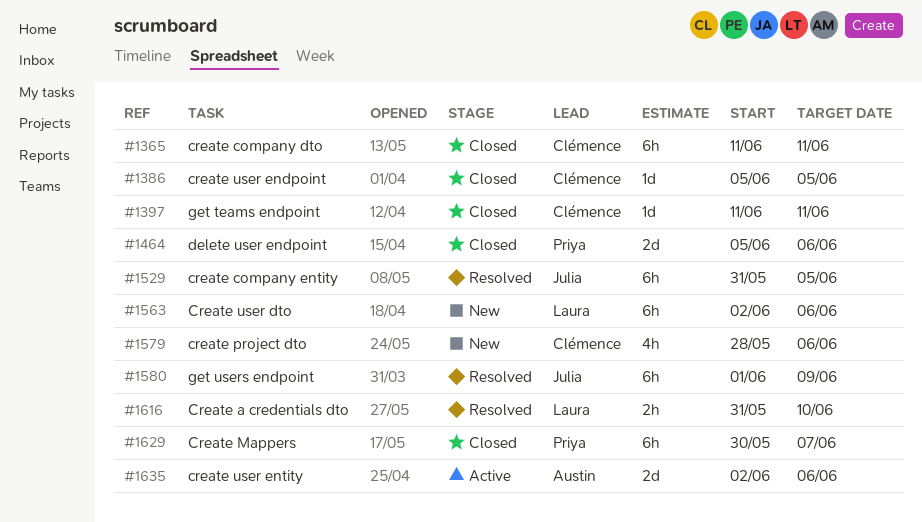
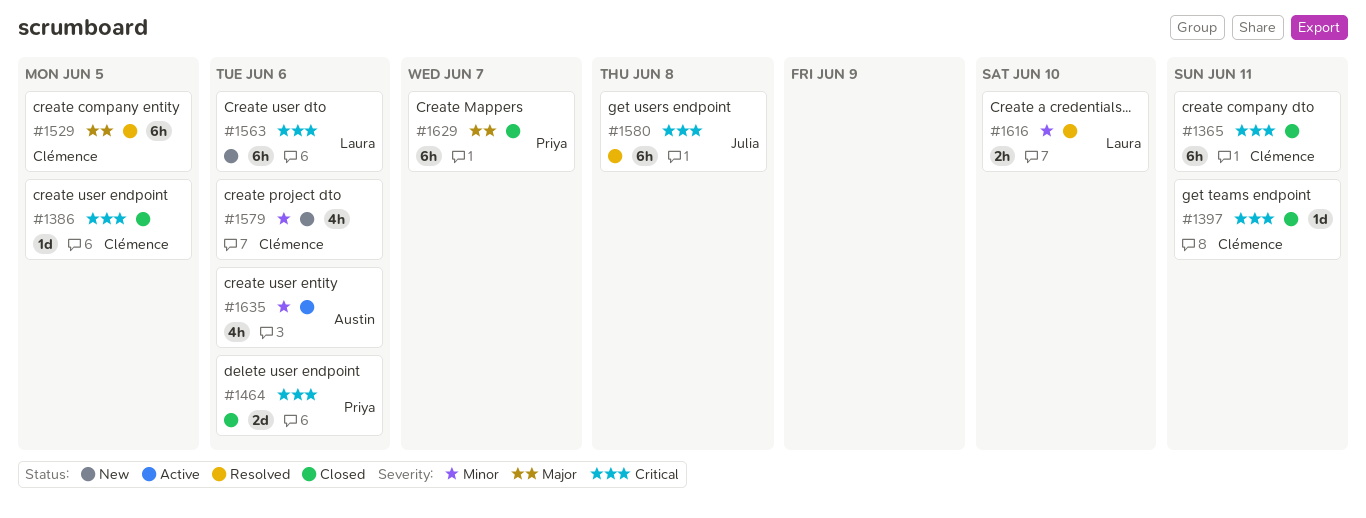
#1529, owner: Julia -> Clémence
#1580, due: Jun 9 -> Jun 8
#1635, estimate: 2d -> 4h

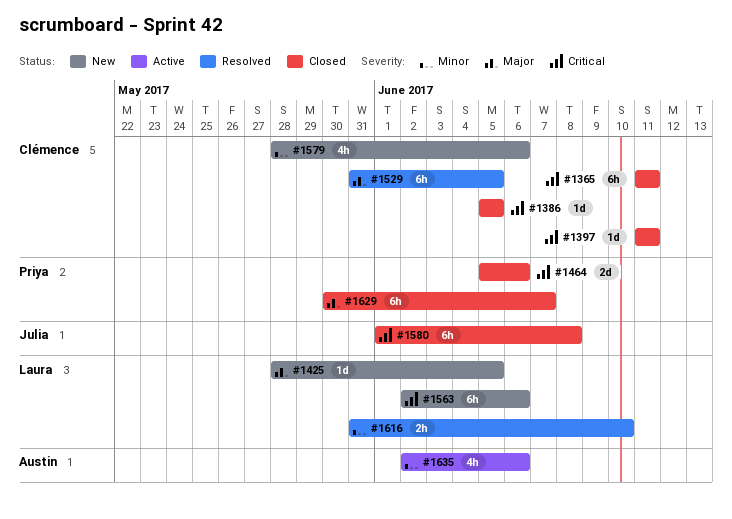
#1425: none -> present
#1580, status: Resolved -> Closed

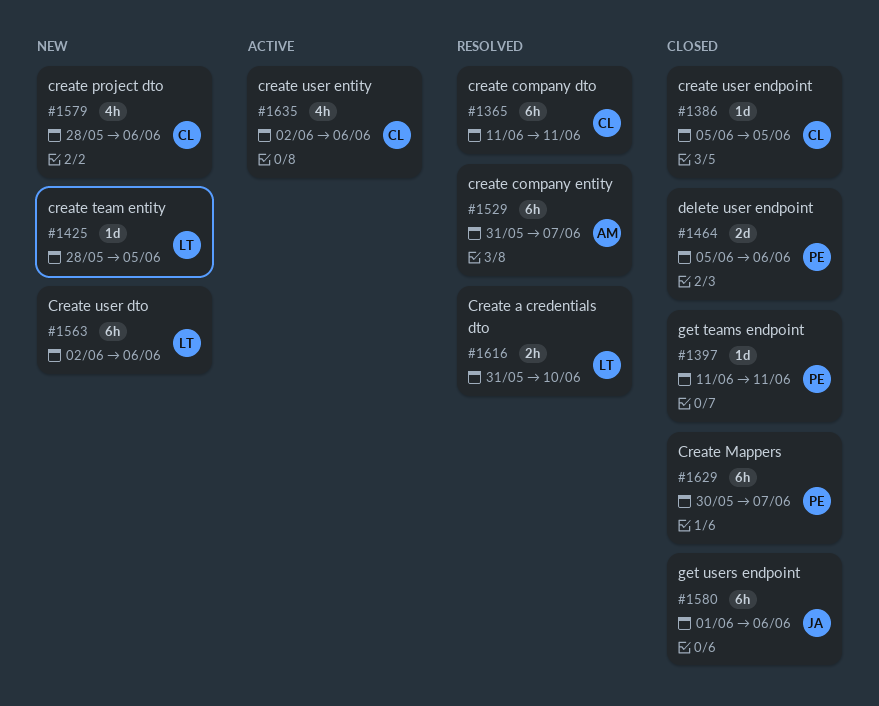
#1365, status: Closed -> Resolved
#1397, owner: Clémence -> Priya
#1529, owner: Clémence -> Austin
#1529, due: Jun 5 -> Jun 7
#1580, due: Jun 8 -> Jun 6
#1635, owner: Austin -> Clémence

